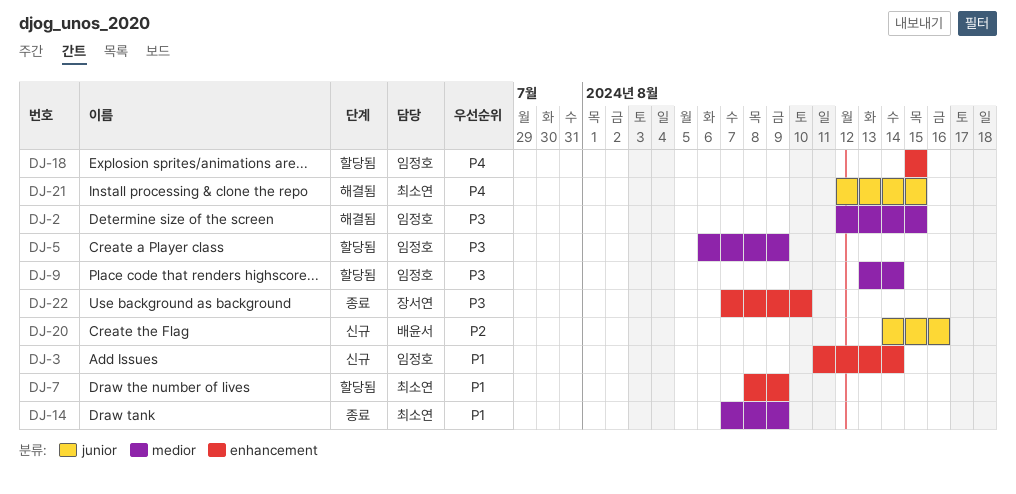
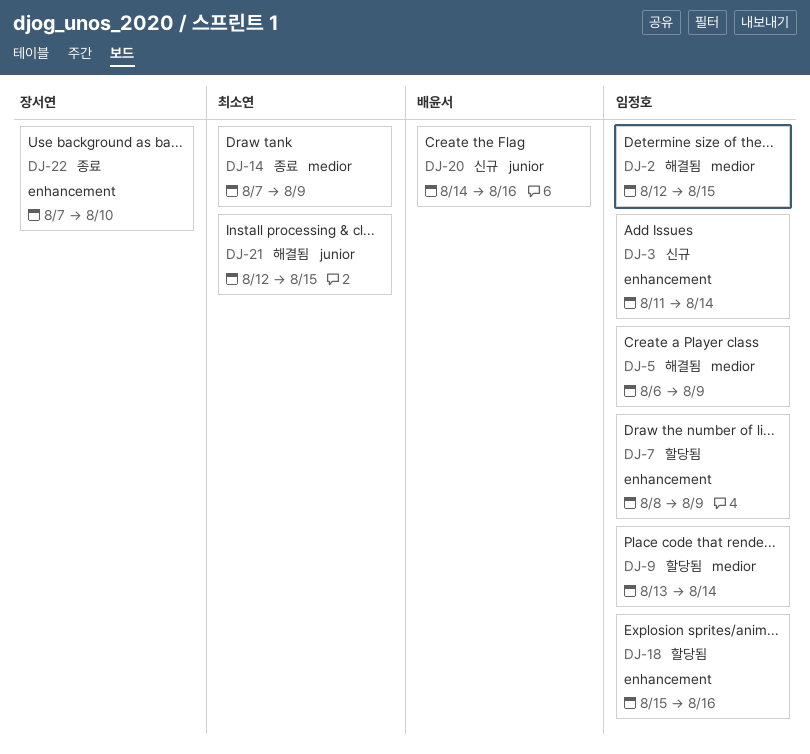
DJ-5, status: 할당됨 -> 해결됨
DJ-7, owner: 최소연 -> 임정호
DJ-18, due: Aug 15 -> Aug 16

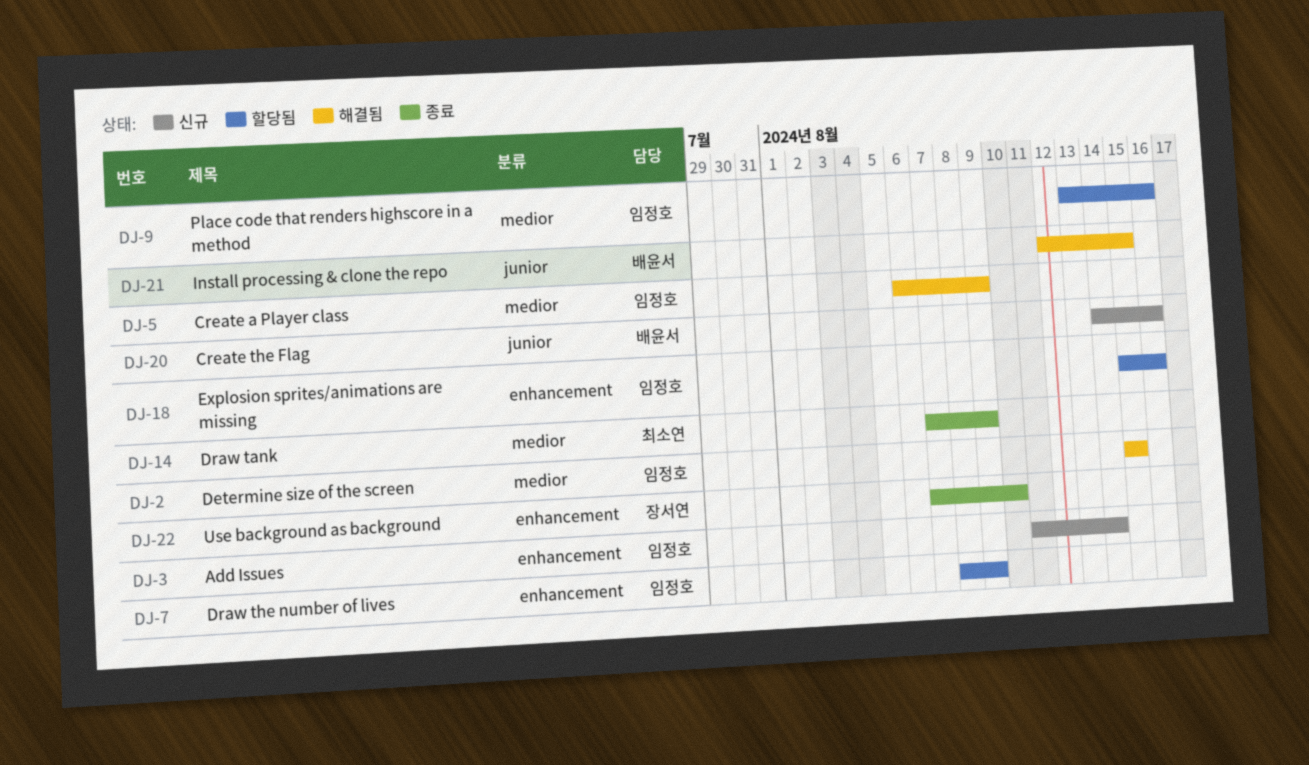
DJ-2, start: Aug 12 -> Aug 15
DJ-9, due: Aug 14 -> Aug 16
DJ-21, owner: 최소연 -> 배윤서

